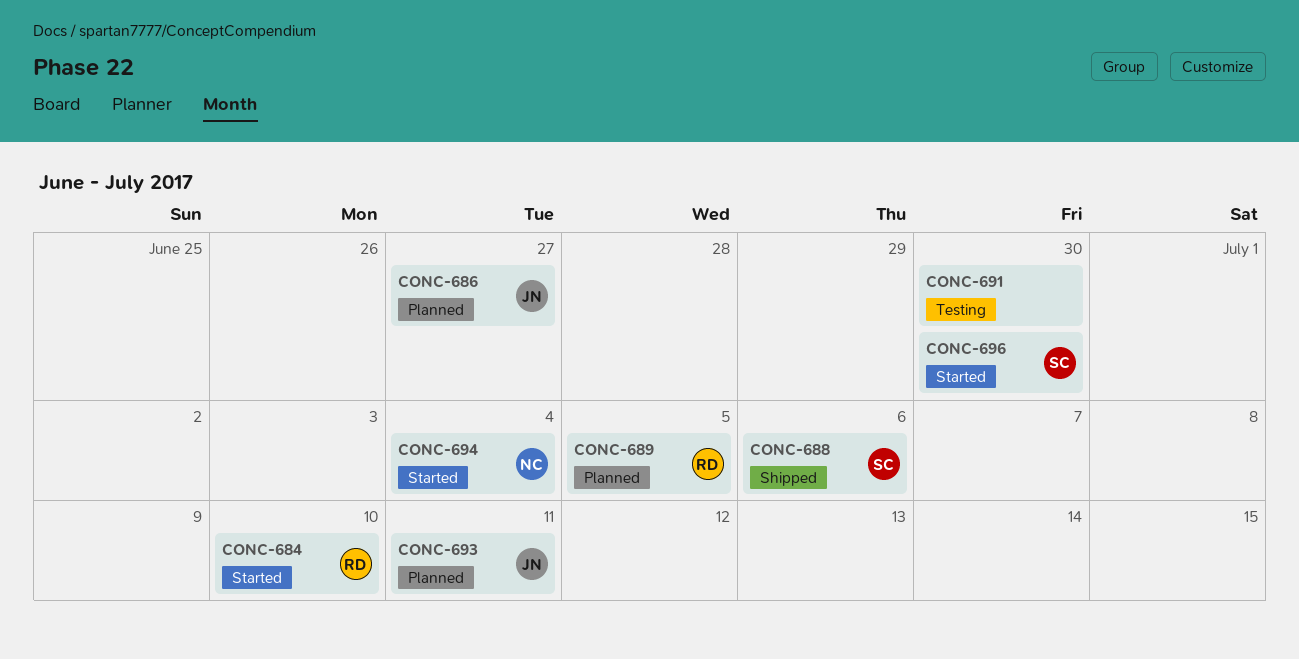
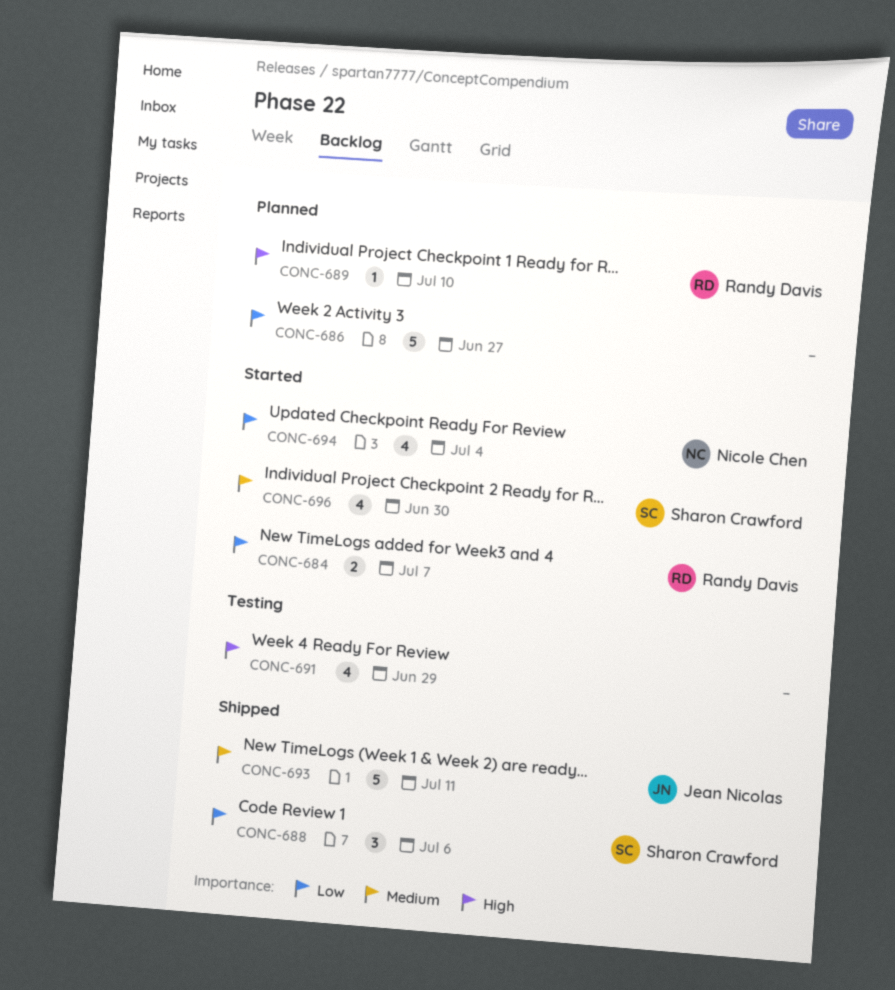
CONC-684, due: Jul 10 -> Jul 7
CONC-686, owner: Jean Nicolas -> none
CONC-689, due: Jul 5 -> Jul 10
CONC-691, due: Jun 30 -> Jun 29
CONC-693, status: Planned -> Shipped

